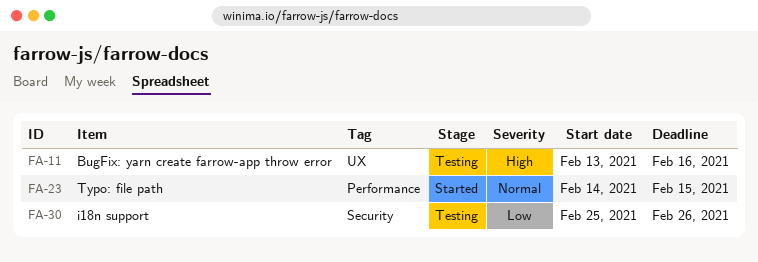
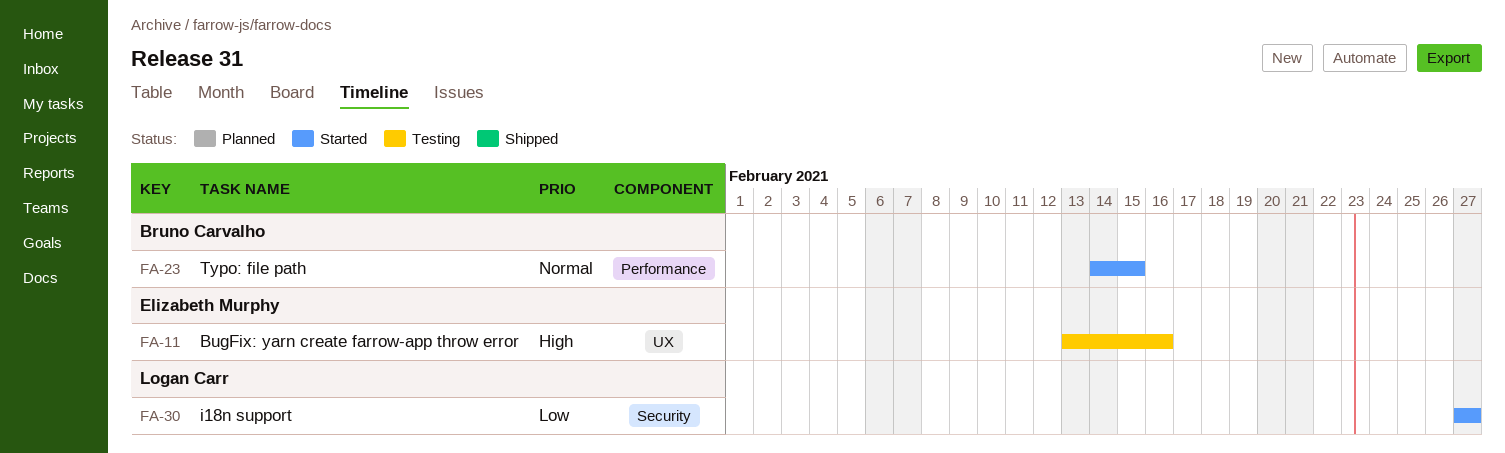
FA-30, status: Testing -> Started
FA-30, start: Feb 25 -> Feb 27
FA-30, due: Feb 26 -> Feb 27

